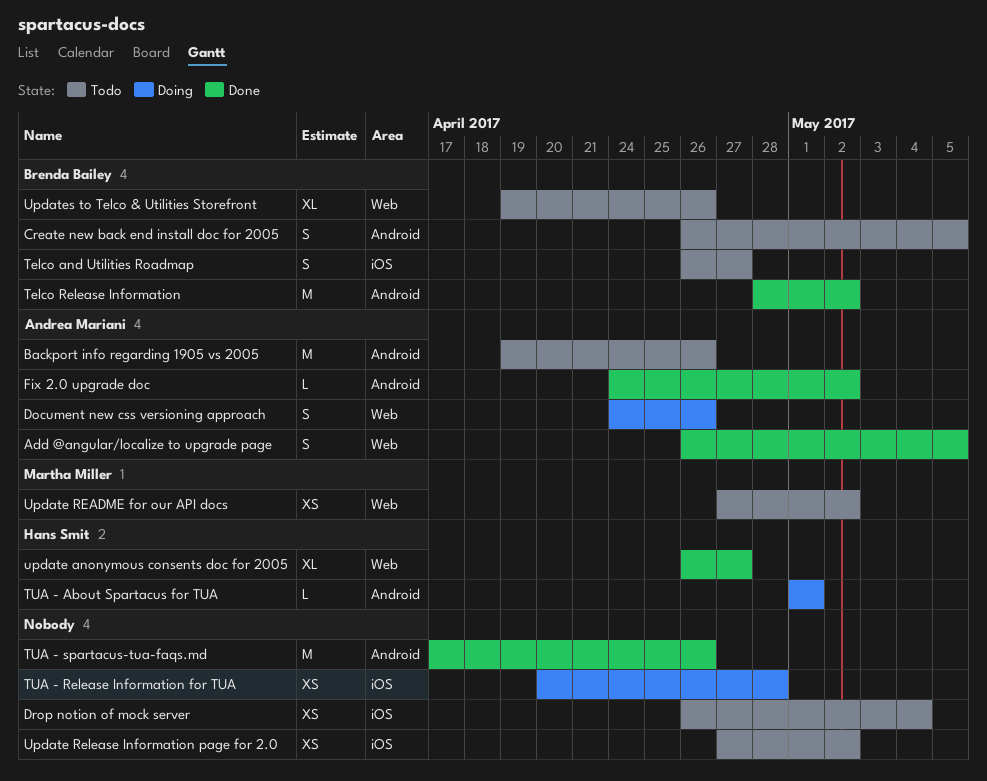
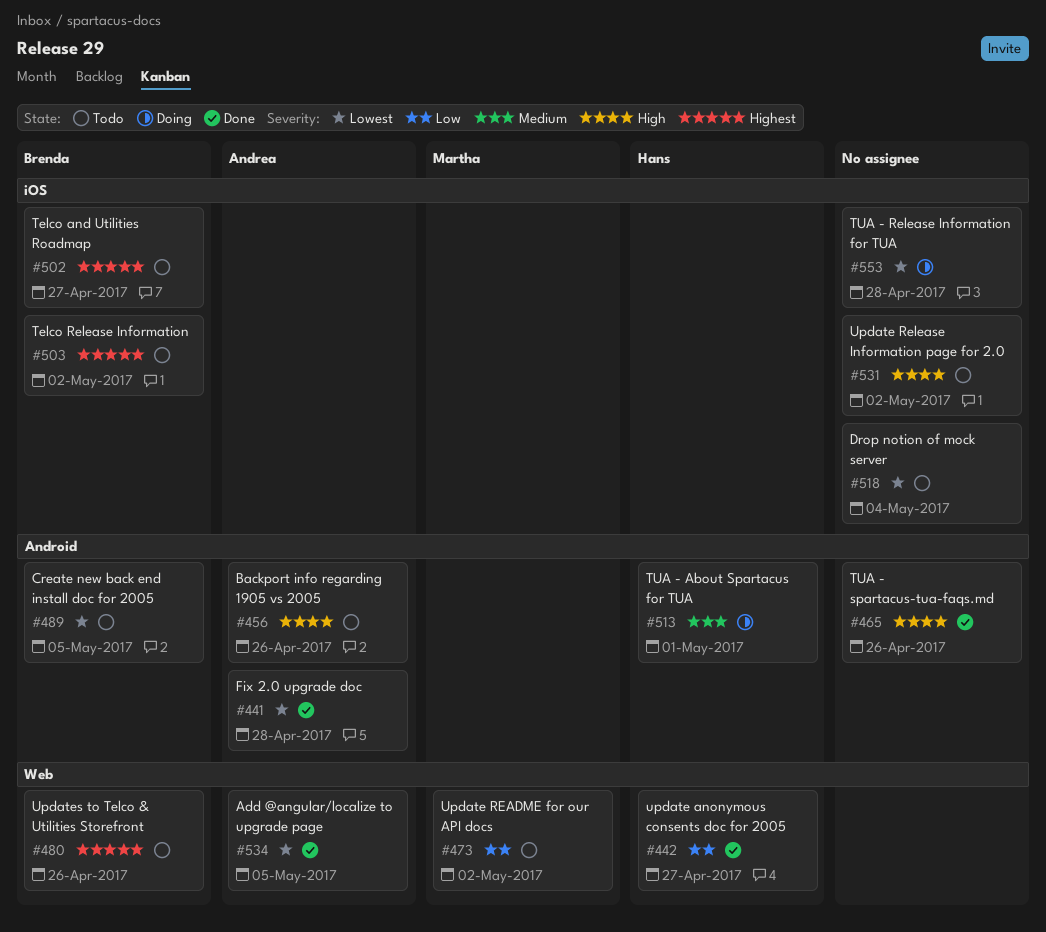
Document new css versioning approach: present -> none
Fix 2.0 upgrade doc, due: May 2 -> Apr 28
Telco Release Information, status: Done -> Todo
Telco Release Information, label: Android -> iOS

